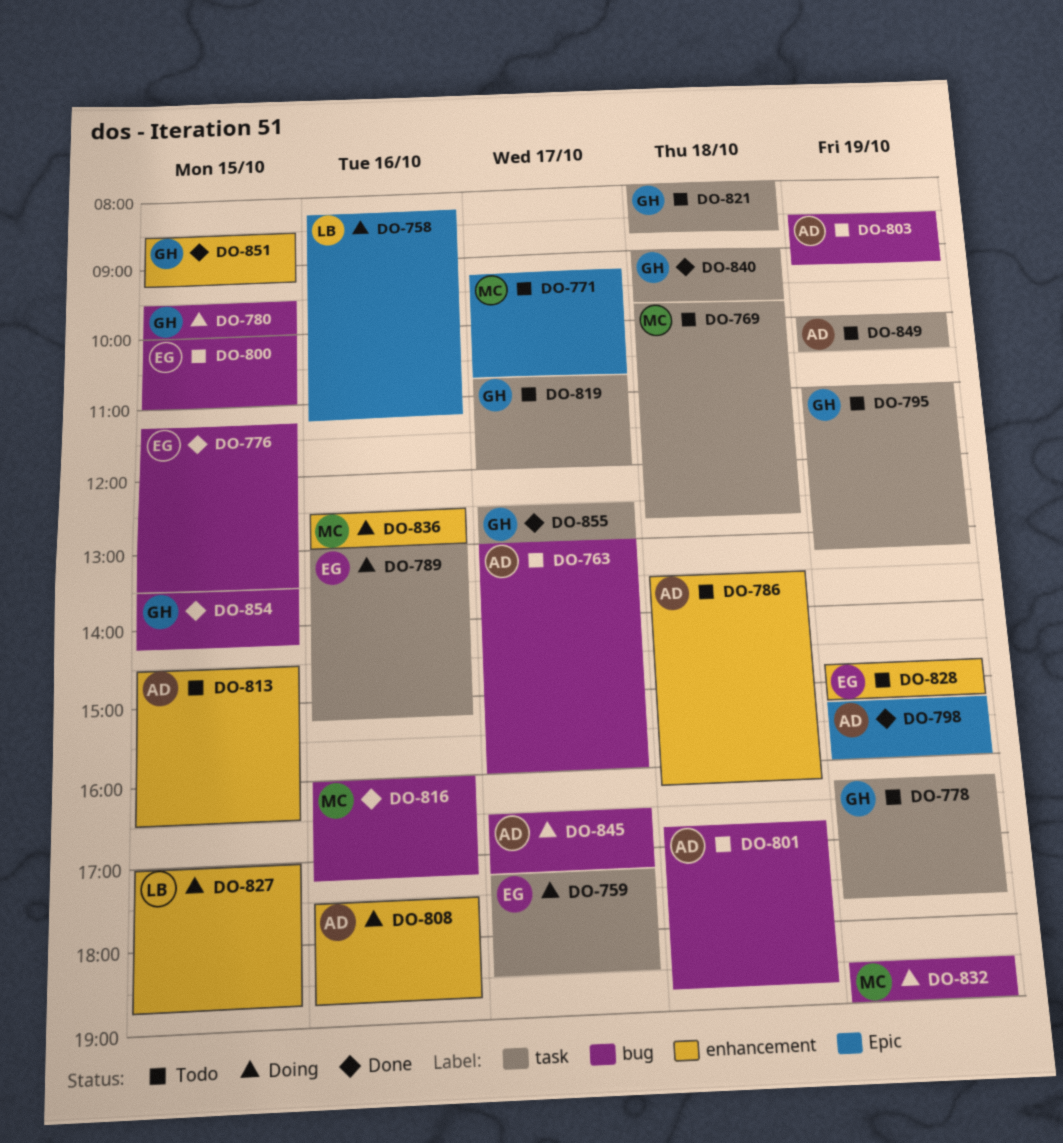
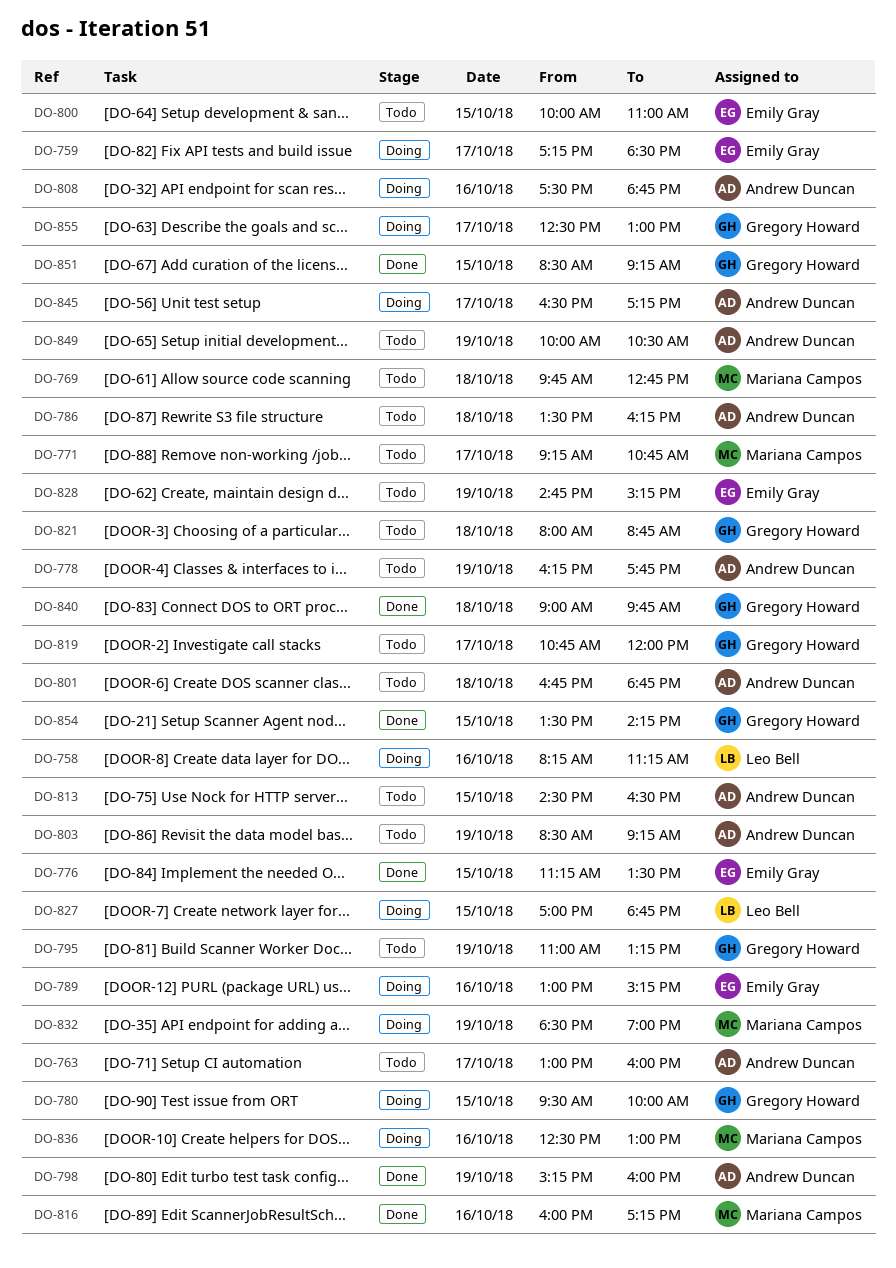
DO-778, owner: Gregory Howard -> Andrew Duncan
DO-855, status: Done -> Doing

